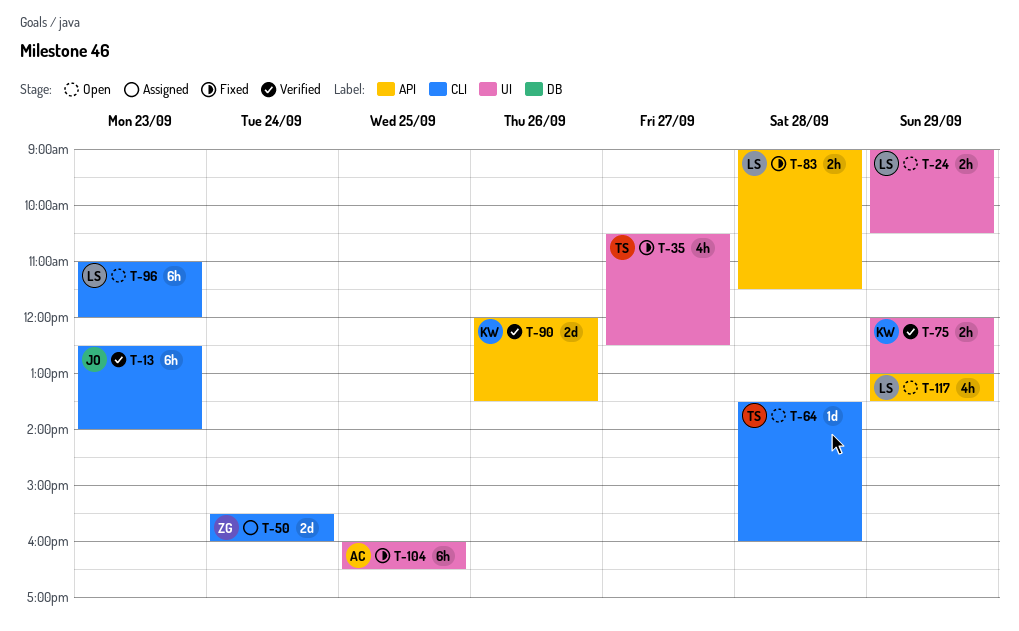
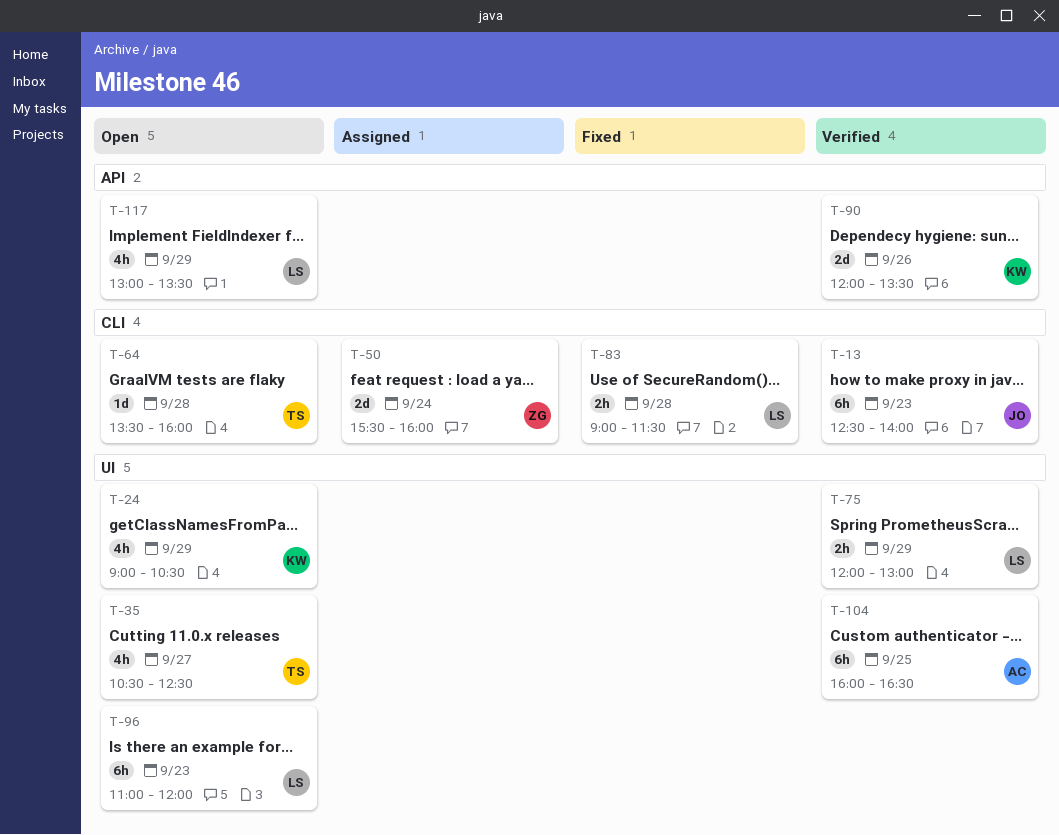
T-24, owner: LS -> KW
T-24, estimate: 2h -> 4h
T-35, status: Fixed -> Open
T-75, owner: KW -> LS
T-83, label: API -> CLI
T-96, label: CLI -> UI
T-104, status: Fixed -> Verified

